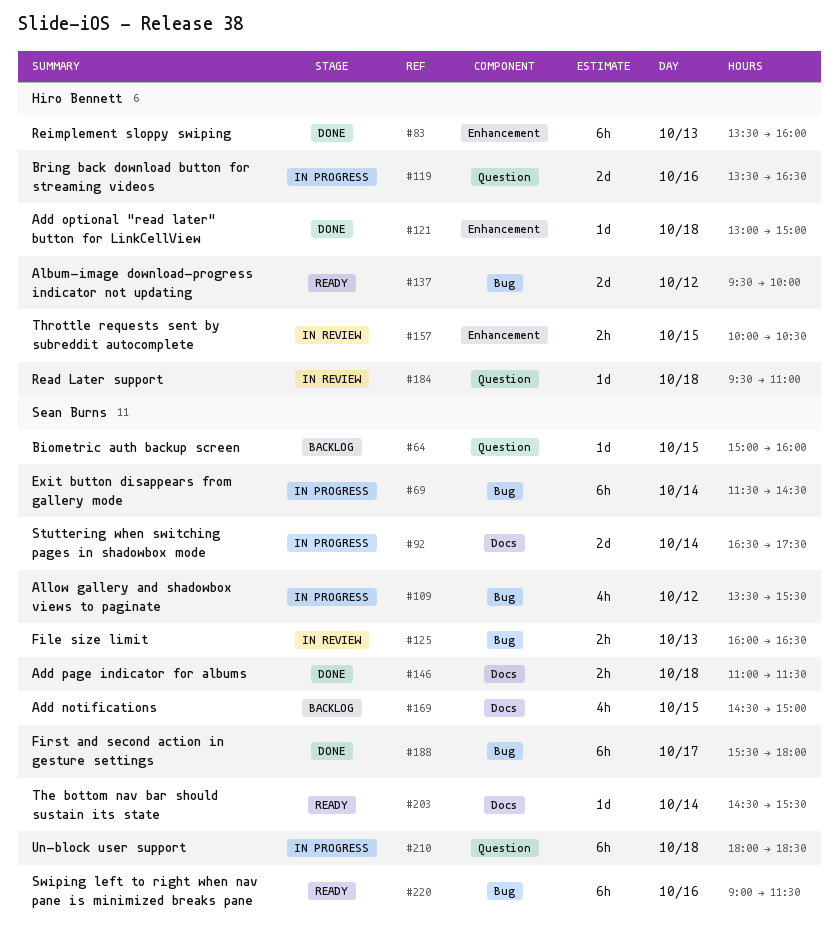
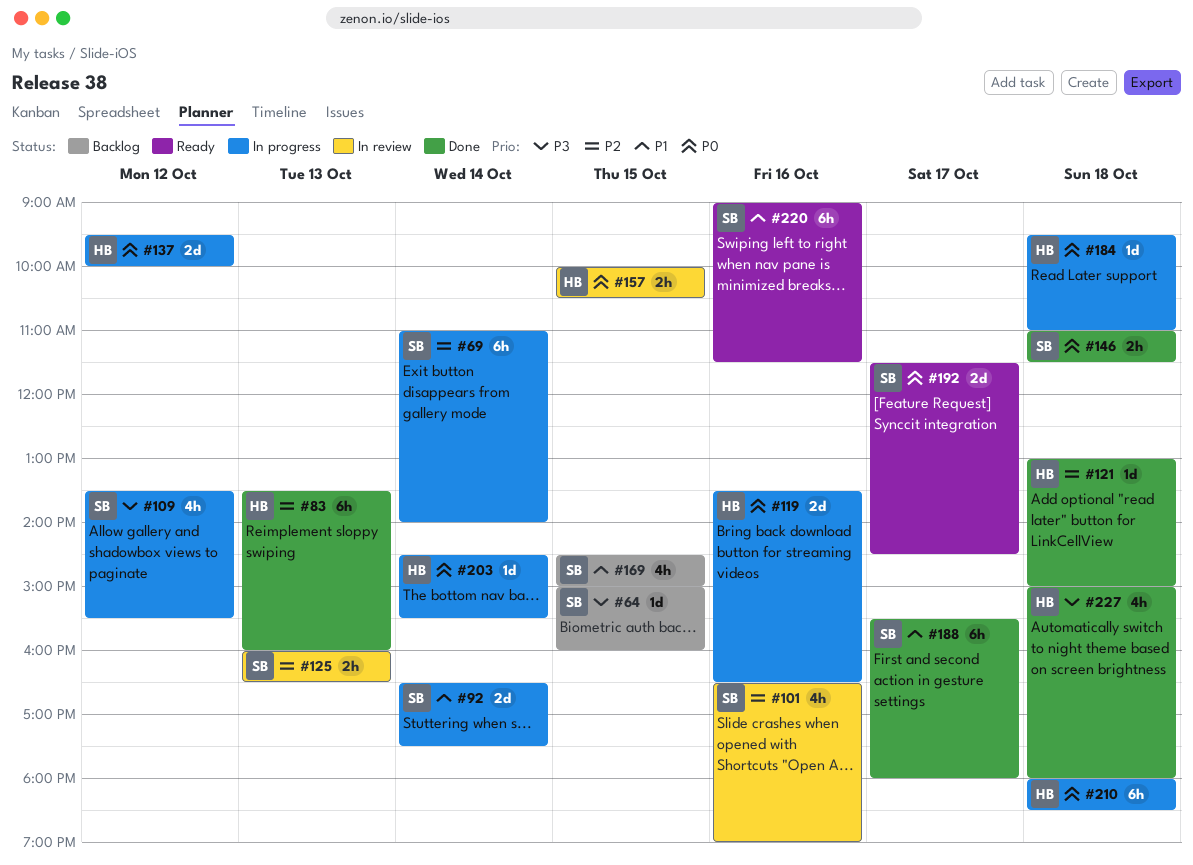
#69, begins: 11:30 -> 11:00
#69, ends: 14:30 -> 14:00
#101: none -> present
#137, status: Ready -> In progress
#184, status: In review -> In progress
#192: none -> present
#203, status: Ready -> In progress
#203, owner: Sean Burns -> Hiro Bennett
#210, owner: Sean Burns -> Hiro Bennett
#227: none -> present

